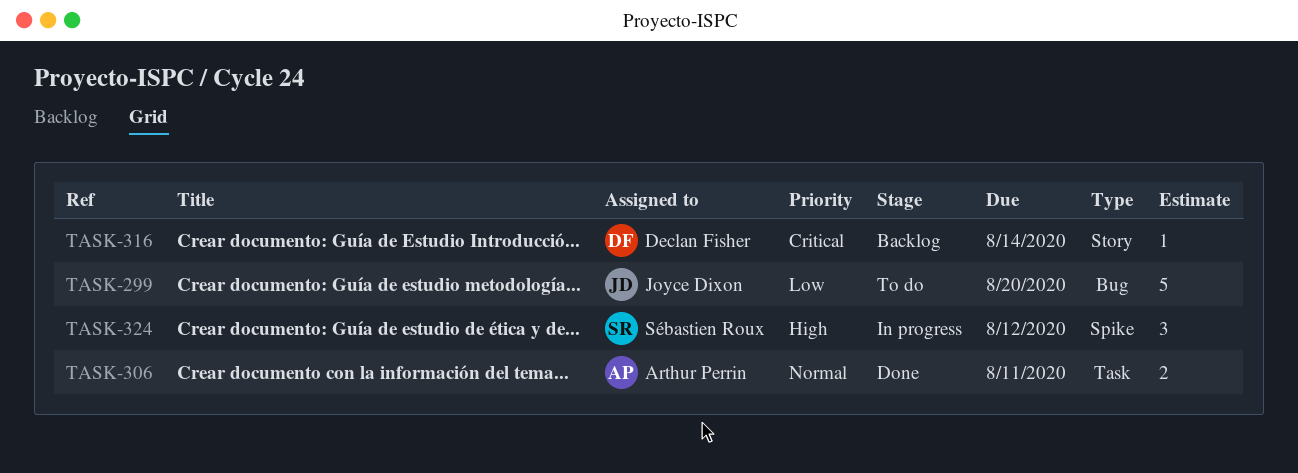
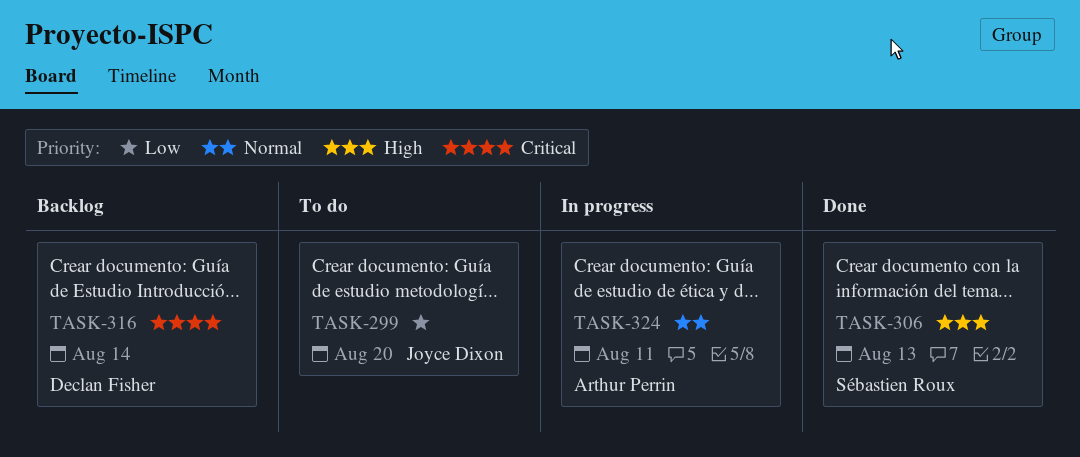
TASK-306, owner: Arthur Perrin -> Sébastien Roux
TASK-306, priority: Normal -> High
TASK-306, due: Aug 11 -> Aug 13
TASK-324, owner: Sébastien Roux -> Arthur Perrin
TASK-324, priority: High -> Normal
TASK-324, due: Aug 12 -> Aug 11

